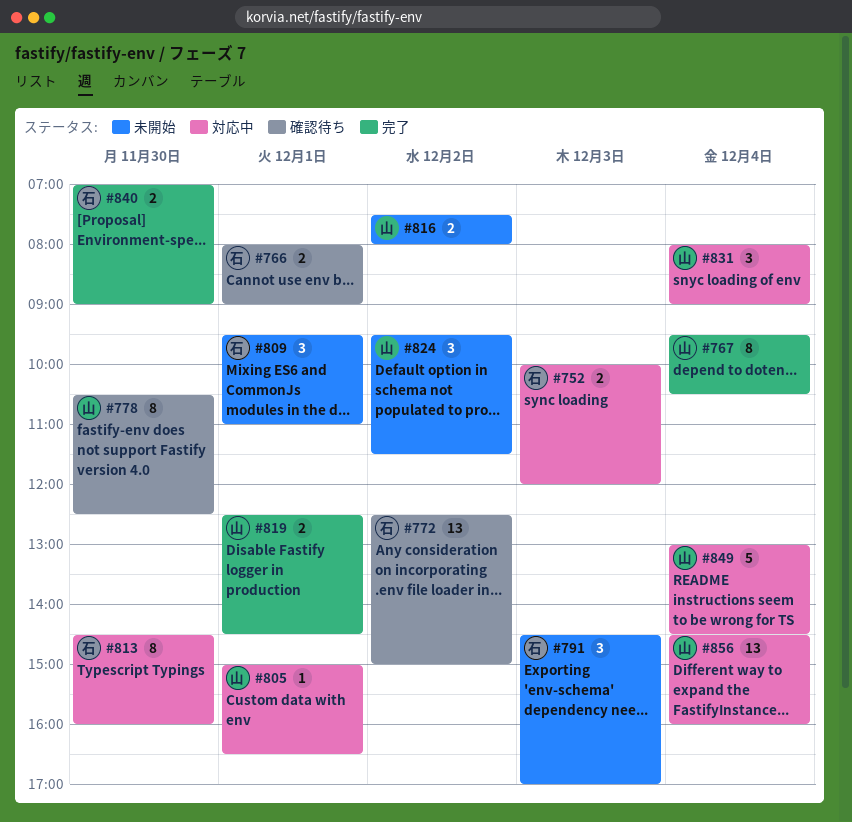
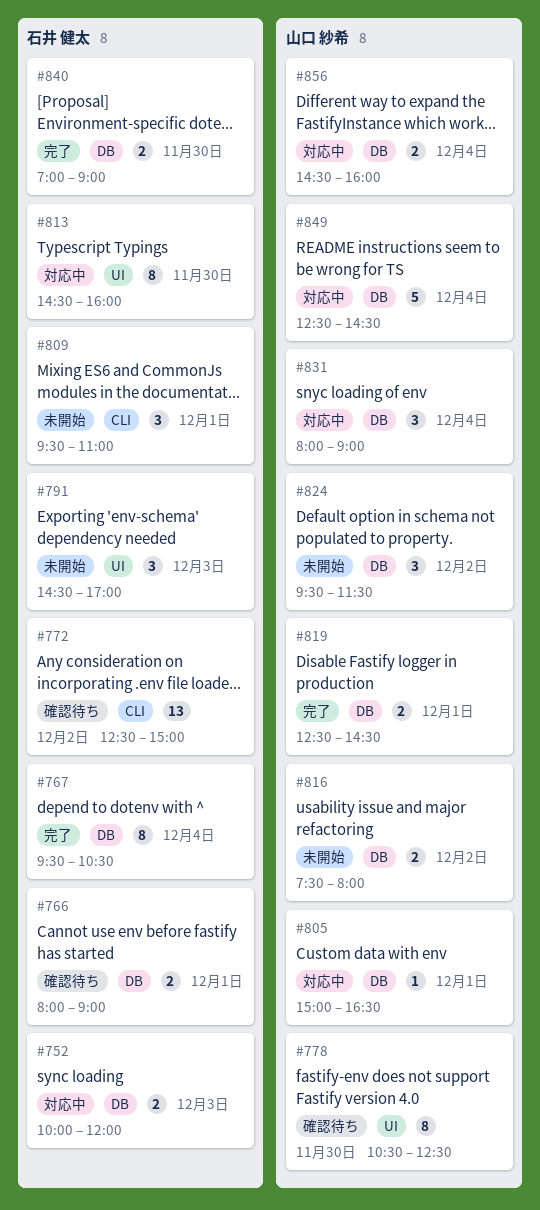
#767, owner: 山口 紗希 -> 石井 健太
#849, begins: 13:00 -> 12:30
#856, estimate: 13 -> 2

